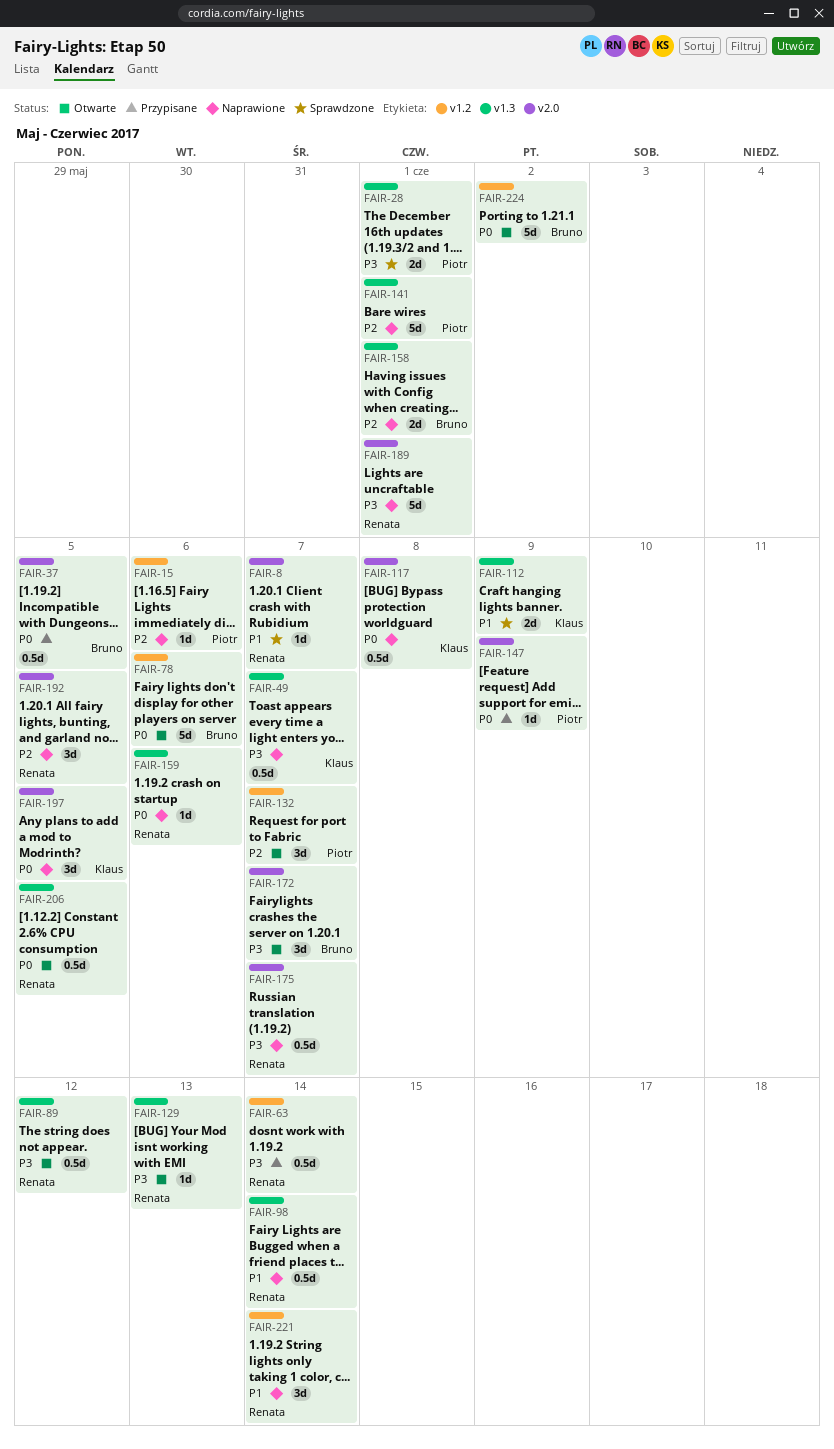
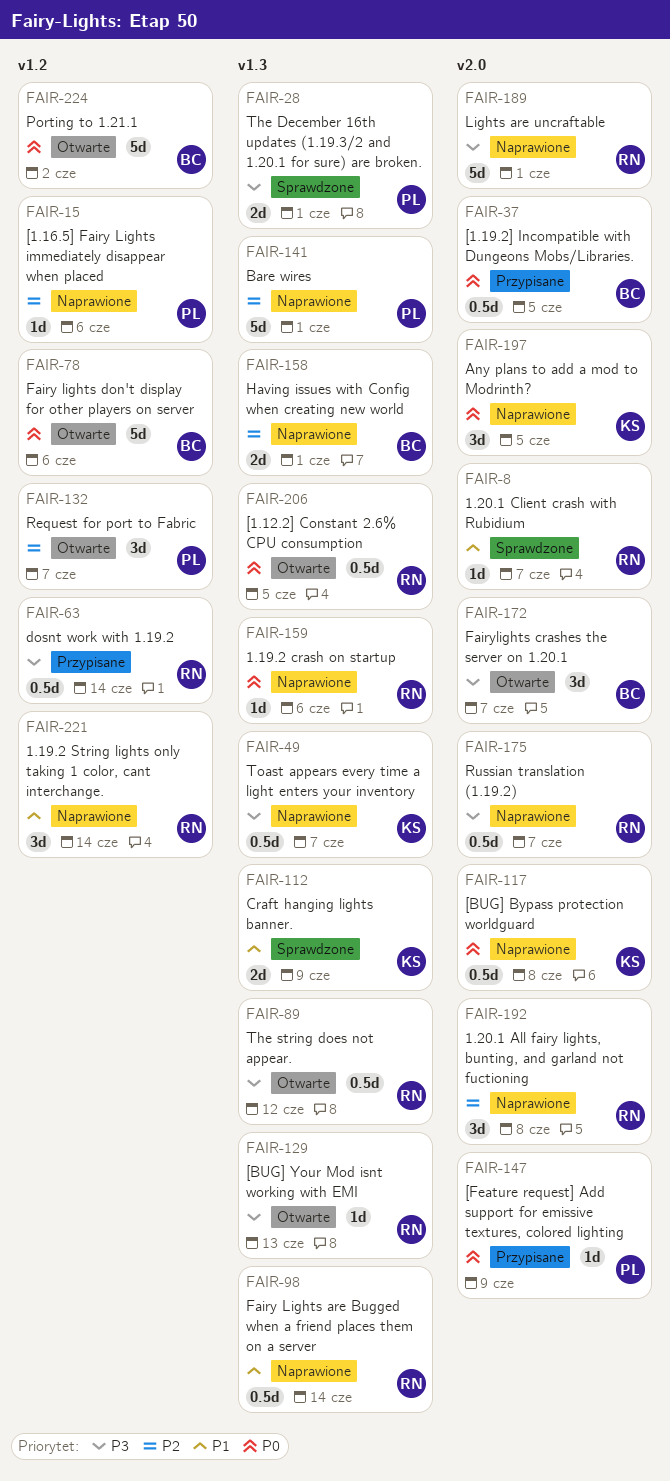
FAIR-192, due: Jun 5 -> Jun 8

